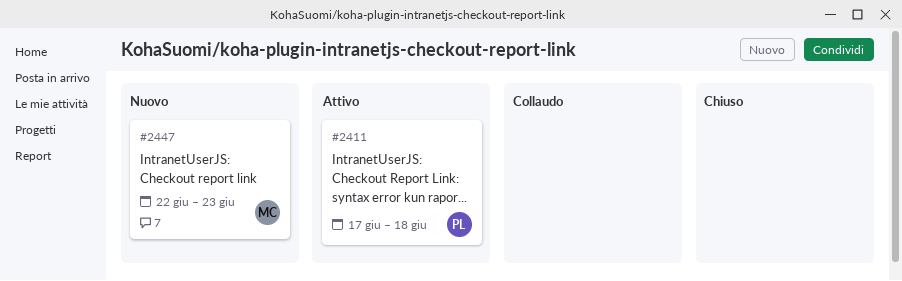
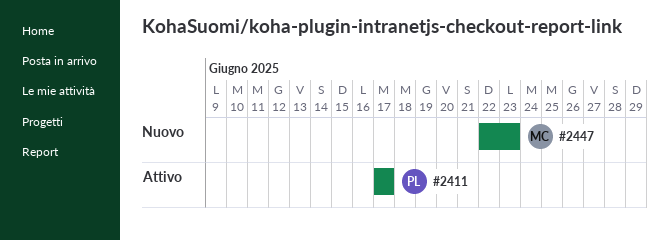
#2411, due: Jun 18 -> Jun 17

